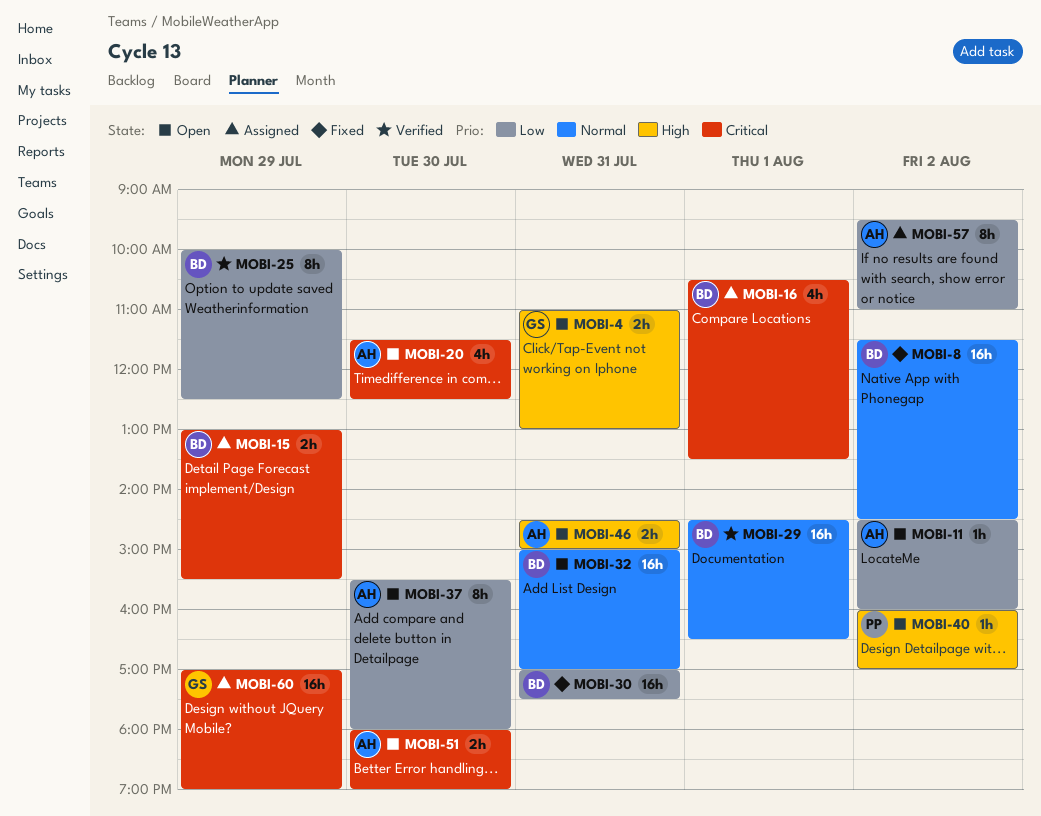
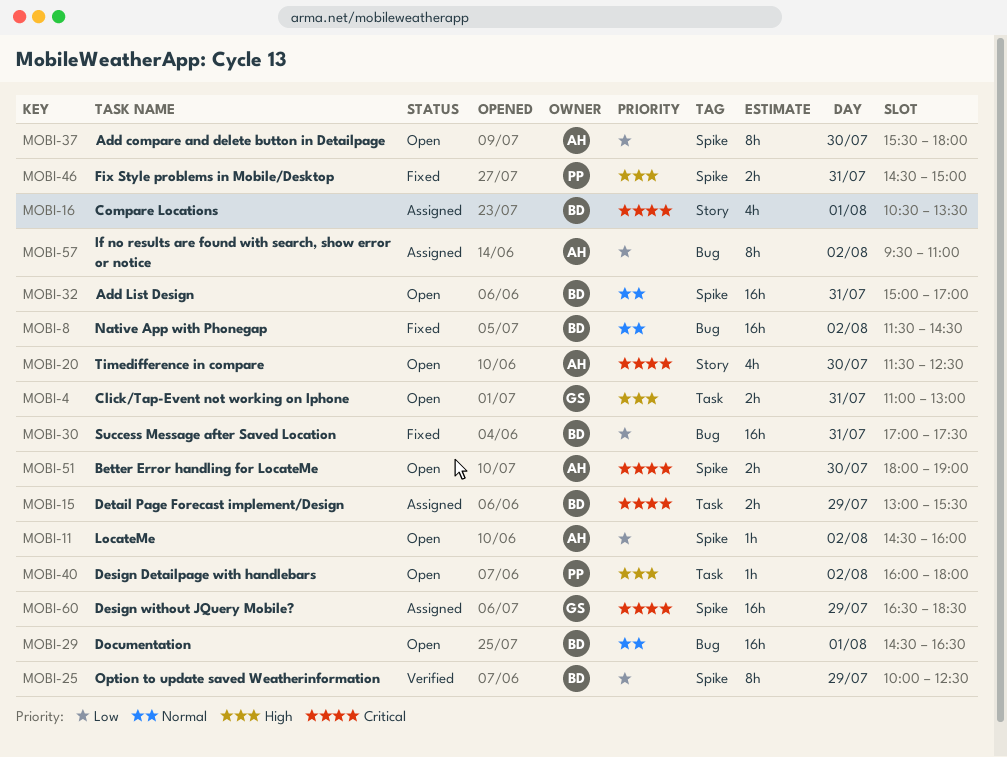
MOBI-29, status: Verified -> Open
MOBI-40, ends: 17:00 -> 18:00
MOBI-46, status: Open -> Fixed
MOBI-46, owner: AH -> PP
MOBI-60, begins: 17:00 -> 16:30
MOBI-60, ends: 19:00 -> 18:30

